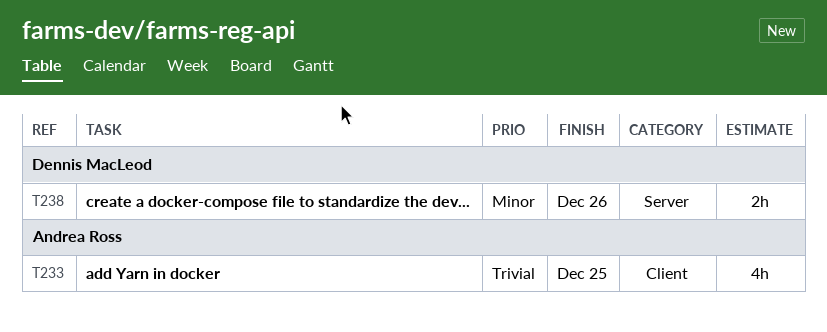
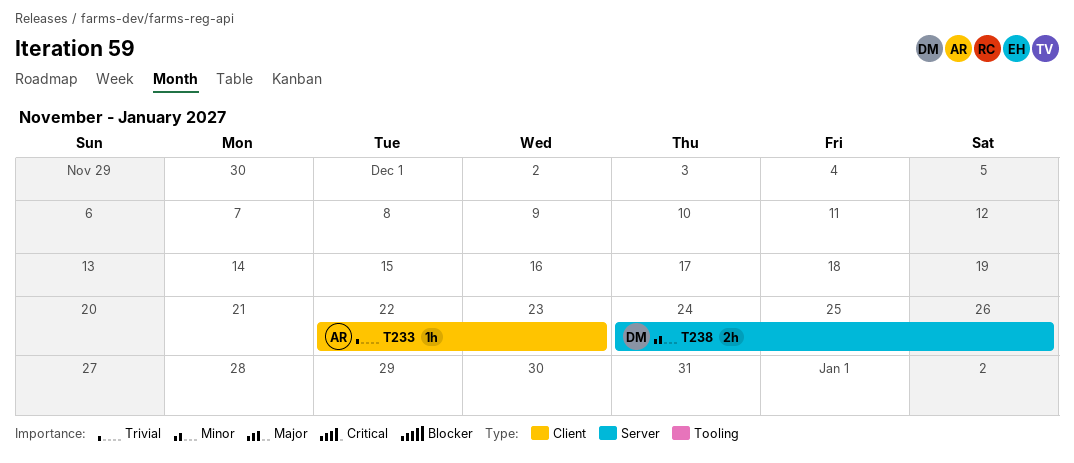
T233, estimate: 4h -> 1h
T233, due: Dec 25 -> Dec 23

